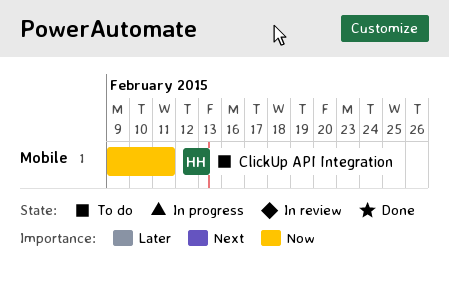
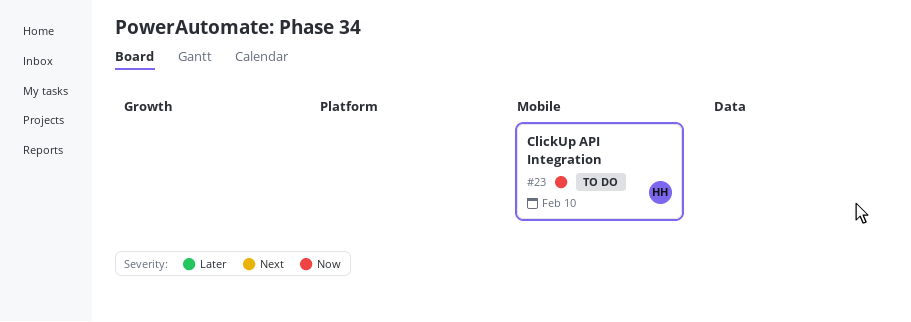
ClickUp API Integration, due: Feb 11 -> Feb 10

